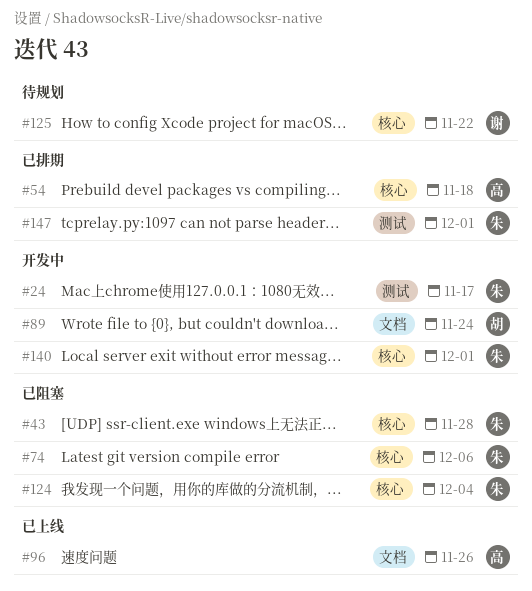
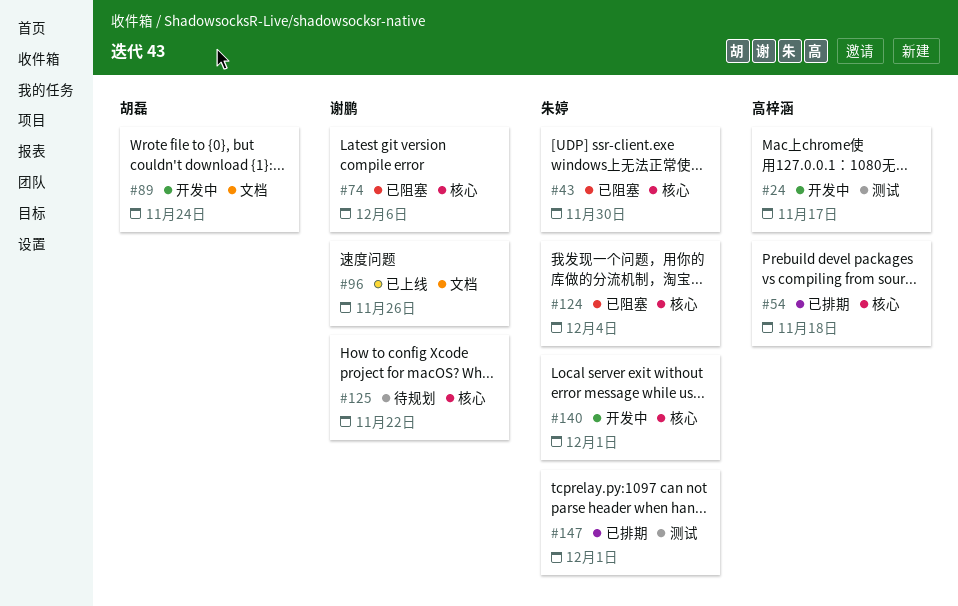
#24, owner: 朱婷 -> 高梓涵
#43, due: Nov 28 -> Nov 30
#74, owner: 朱婷 -> 谢鹏
#96, owner: 高梓涵 -> 谢鹏

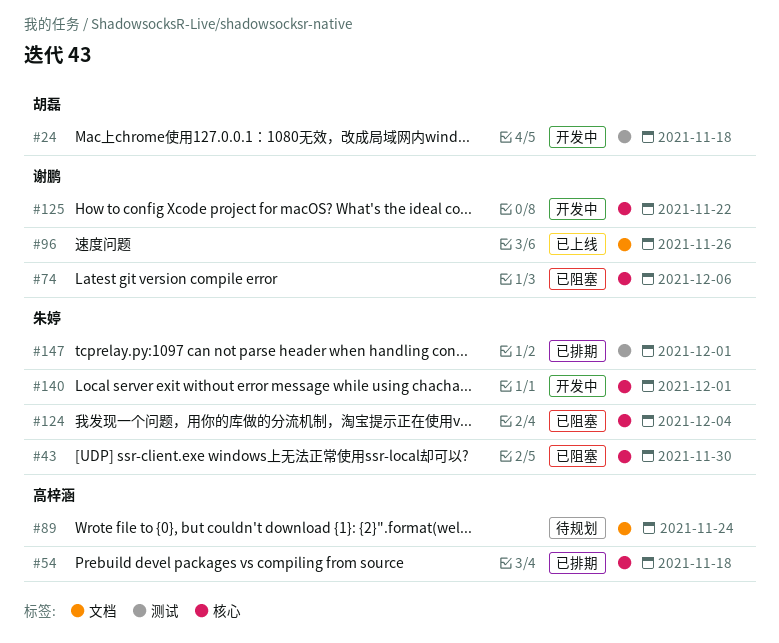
#24, owner: 高梓涵 -> 胡磊
#24, due: Nov 17 -> Nov 18
#89, status: 开发中 -> 待规划
#89, owner: 胡磊 -> 高梓涵
#125, status: 待规划 -> 开发中

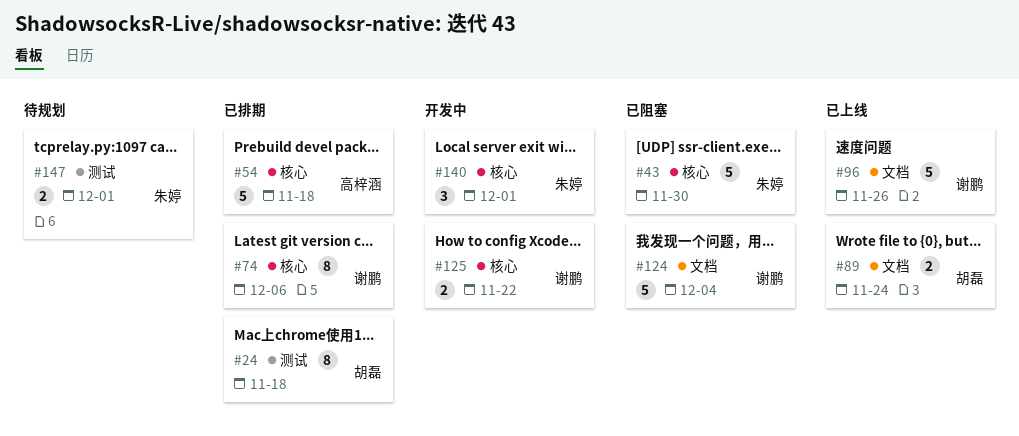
#24, status: 开发中 -> 已排期
#74, status: 已阻塞 -> 已排期
#89, status: 待规划 -> 已上线
#89, owner: 高梓涵 -> 胡磊
#124, owner: 朱婷 -> 谢鹏
#124, label: 核心 -> 文档
#147, status: 已排期 -> 待规划

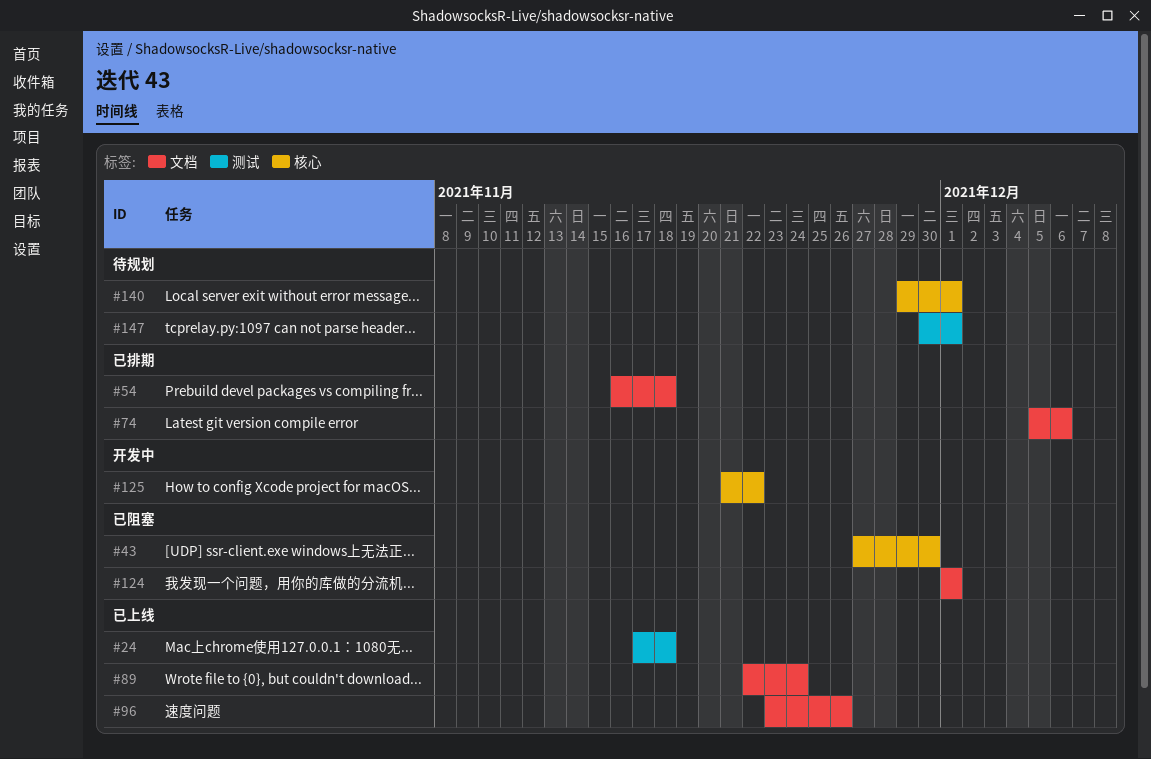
#24, status: 已排期 -> 已上线
#54, label: 核心 -> 文档
#74, label: 核心 -> 文档
#124, due: Dec 4 -> Dec 1
#140, status: 开发中 -> 待规划

